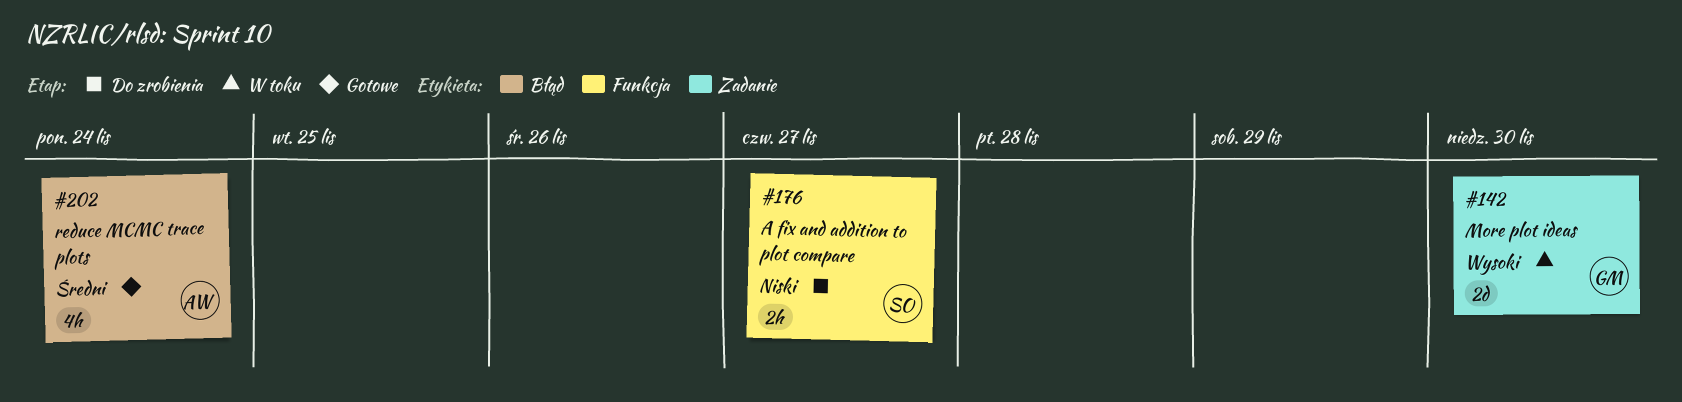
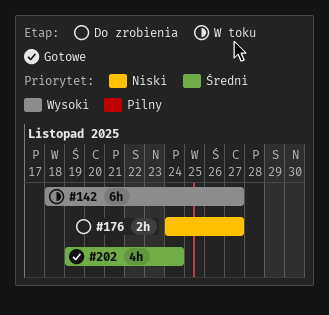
#142, estimate: 2d -> 6h
#142, due: Nov 30 -> Nov 27

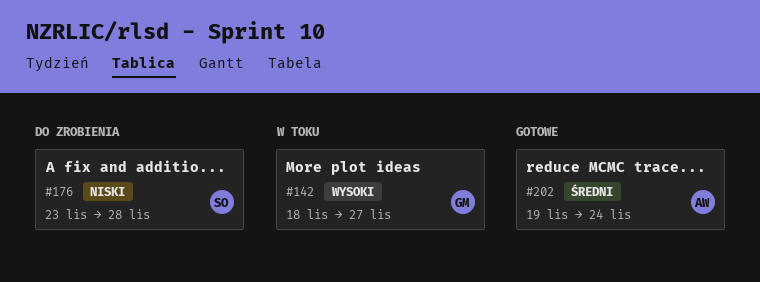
#176, start: Nov 24 -> Nov 23
#176, due: Nov 27 -> Nov 28

